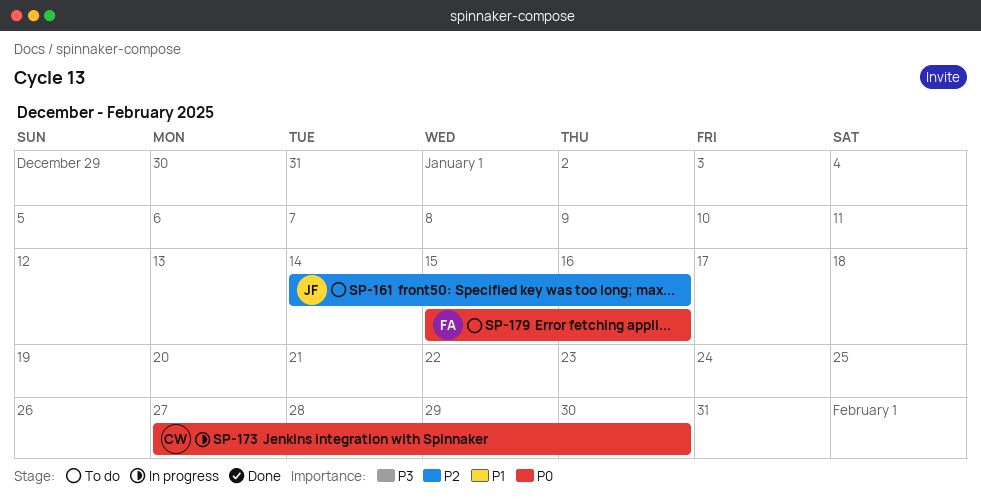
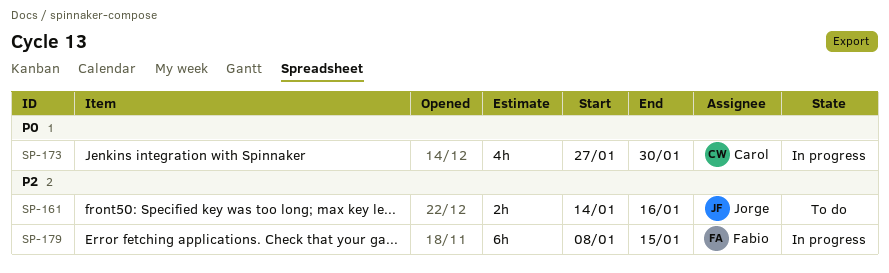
SP-179, status: To do -> In progress
SP-179, priority: P0 -> P2
SP-179, start: Jan 15 -> Jan 8
SP-179, due: Jan 16 -> Jan 15

